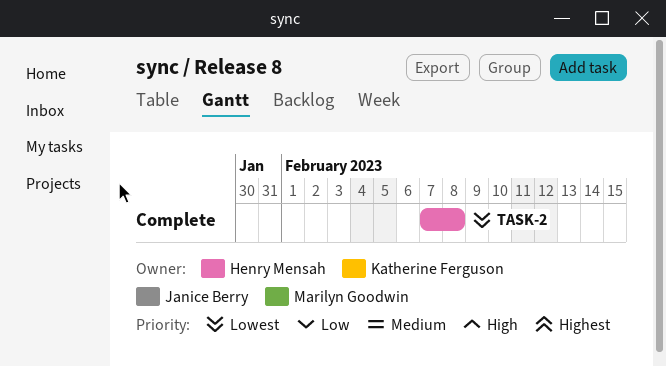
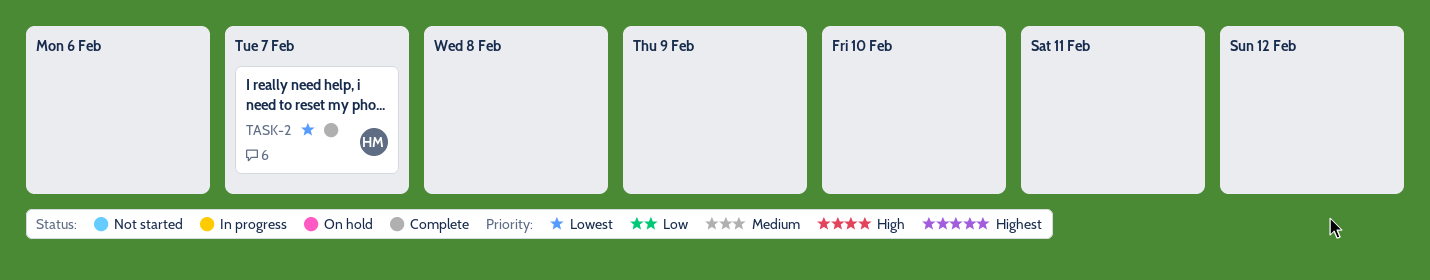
TASK-2, due: Feb 8 -> Feb 7

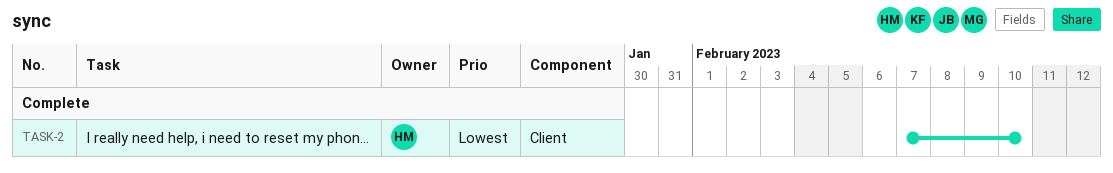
TASK-2, due: Feb 7 -> Feb 10

